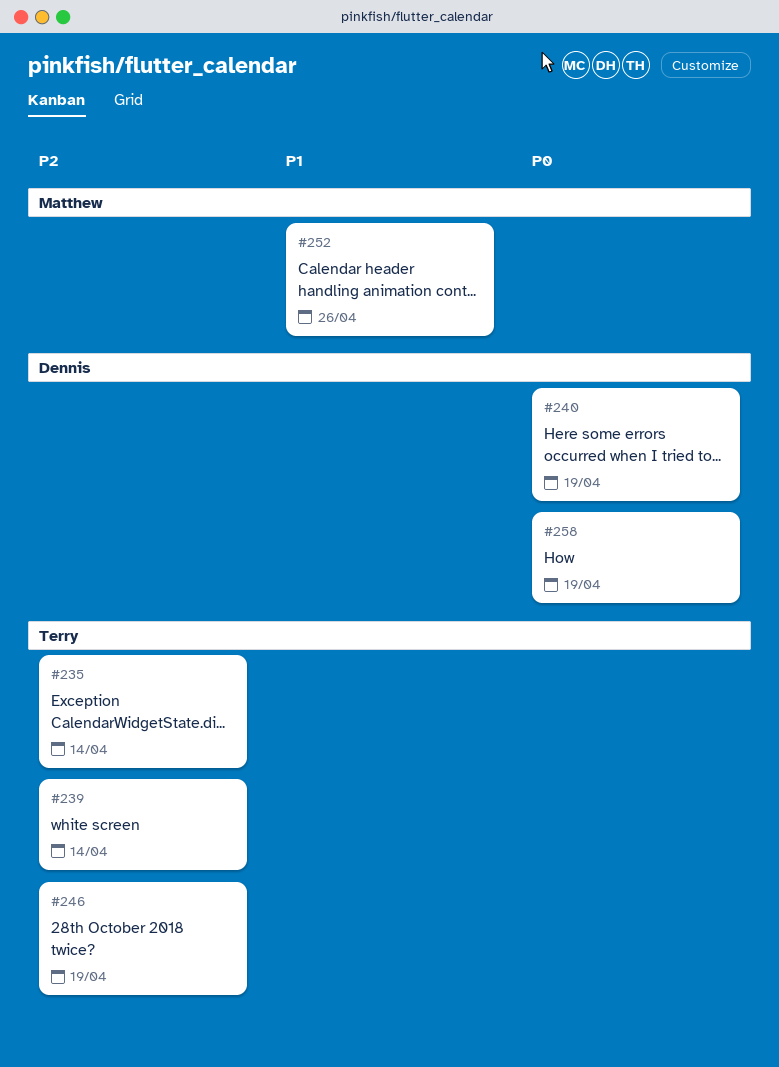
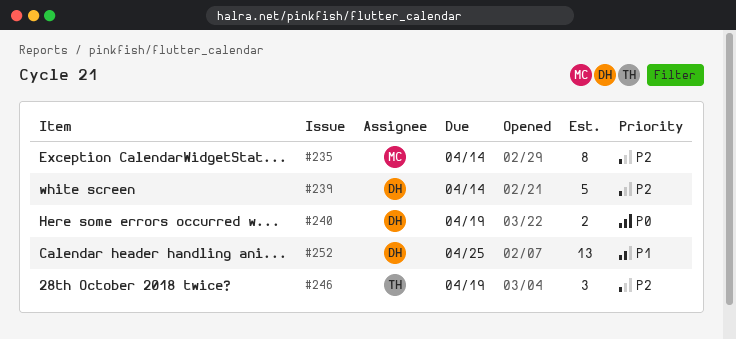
#235, owner: Terry -> Matthew
#239, owner: Terry -> Dennis
#252, owner: Matthew -> Dennis
#252, due: Apr 26 -> Apr 25
#258: present -> none

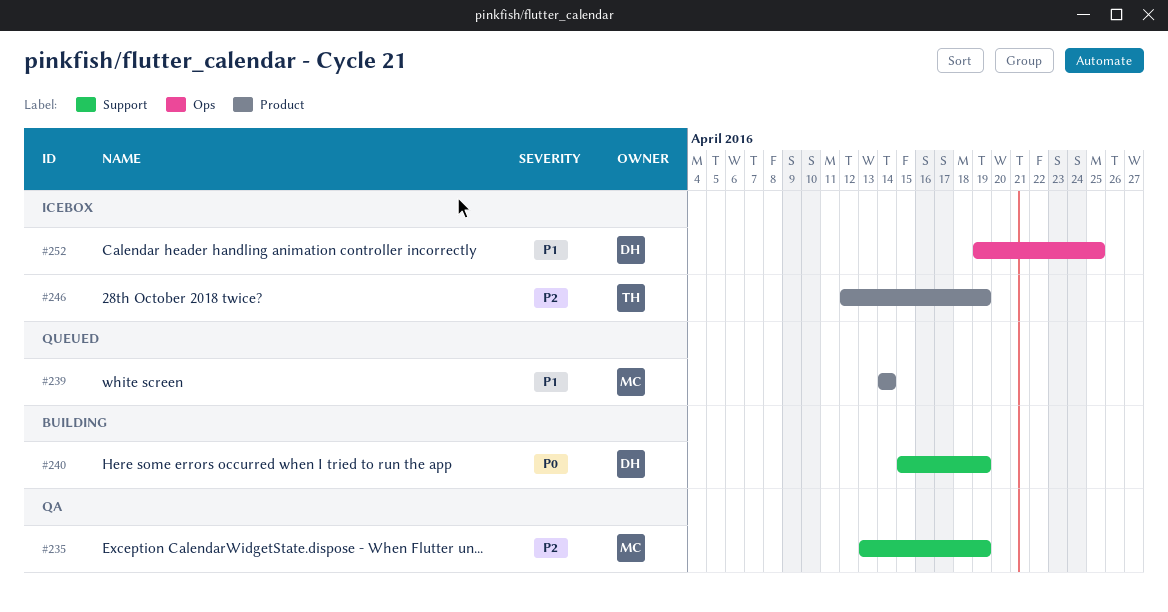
#235, due: Apr 14 -> Apr 19
#239, owner: DH -> MC
#239, priority: P2 -> P1

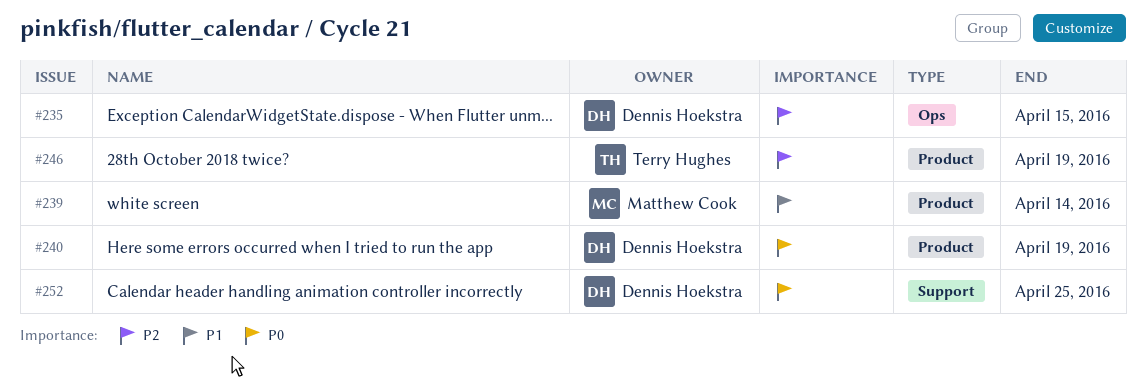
#235, owner: Matthew Cook -> Dennis Hoekstra
#235, label: Support -> Ops
#235, due: Apr 19 -> Apr 15
#240, label: Support -> Product
#252, priority: P1 -> P0
#252, label: Ops -> Support

